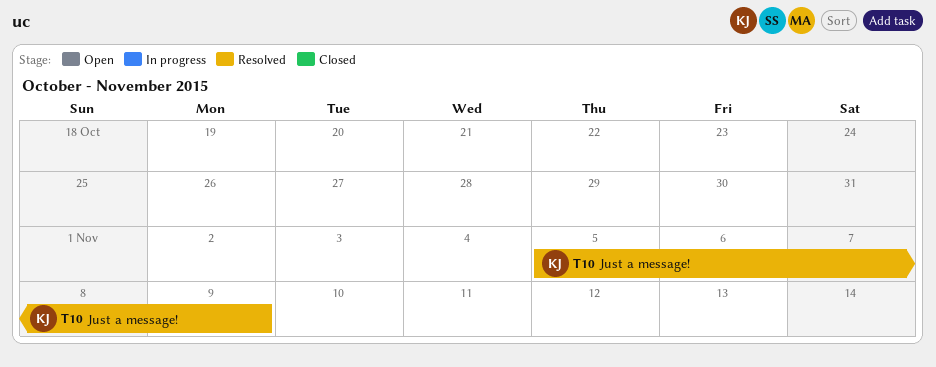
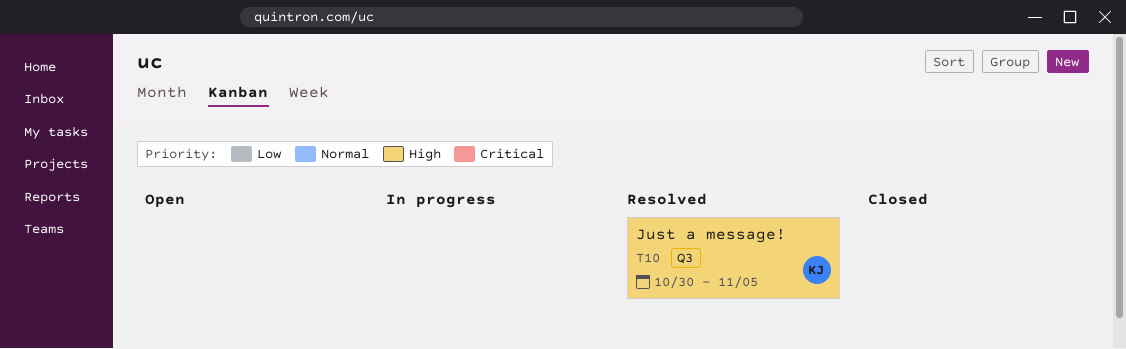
T10, start: Nov 5 -> Oct 30
T10, due: Nov 9 -> Nov 5

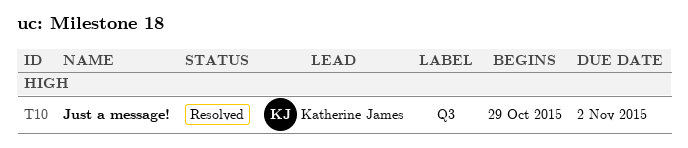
T10, start: Oct 30 -> Oct 29
T10, due: Nov 5 -> Nov 2

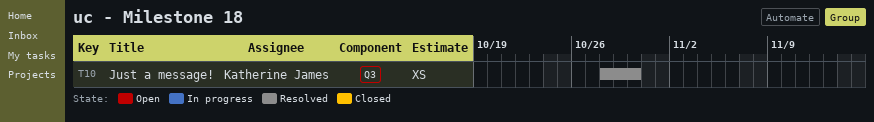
T10, start: Oct 29 -> Oct 28
T10, due: Nov 2 -> Oct 30

